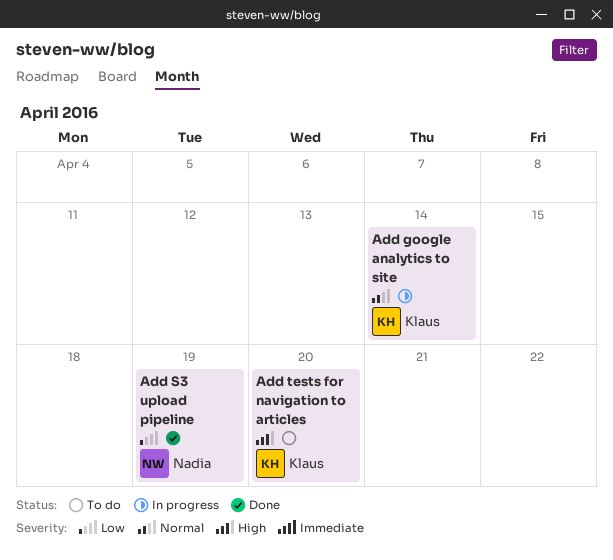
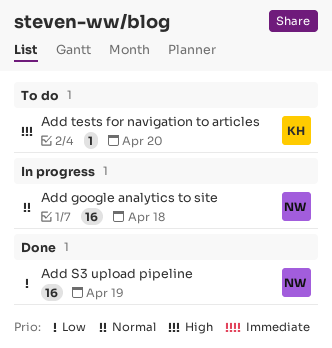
Add google analytics to site, owner: Klaus -> Nadia
Add google analytics to site, due: Apr 14 -> Apr 18

